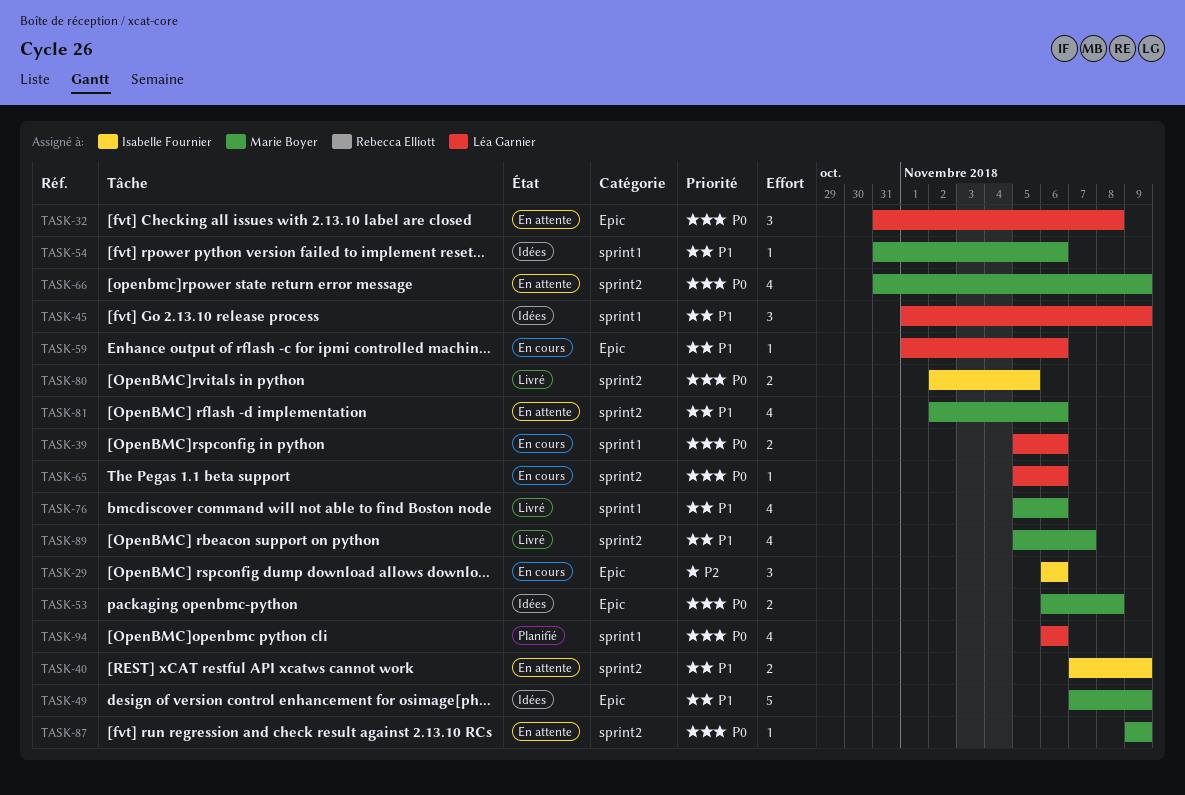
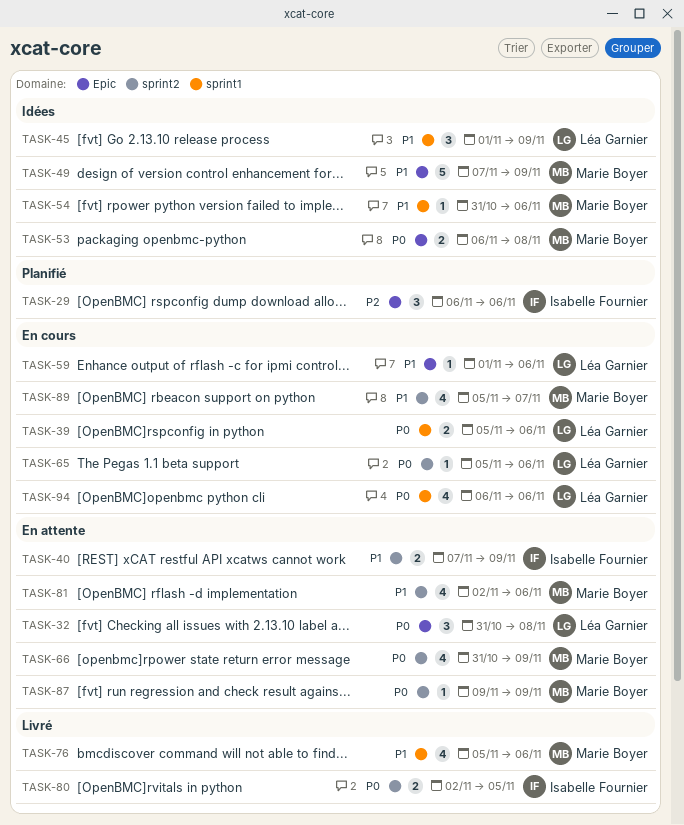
TASK-29, status: En cours -> Planifié
TASK-89, status: Livré -> En cours
TASK-94, status: Planifié -> En cours

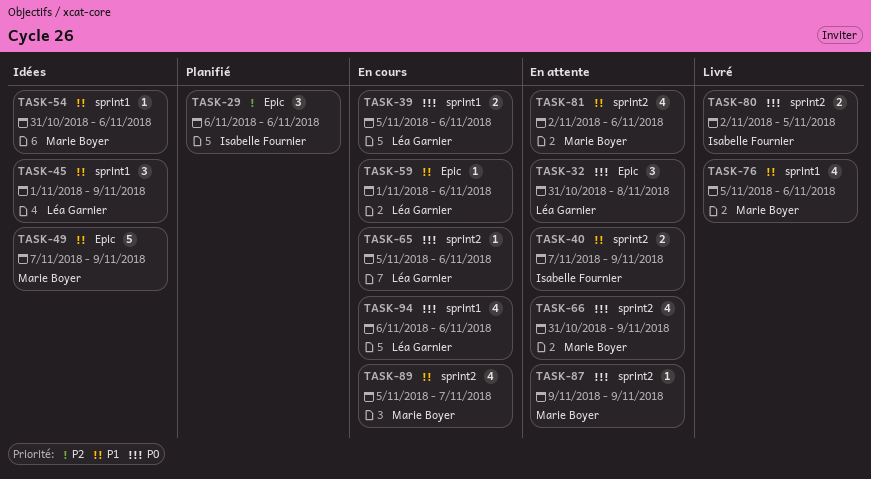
TASK-53: present -> none

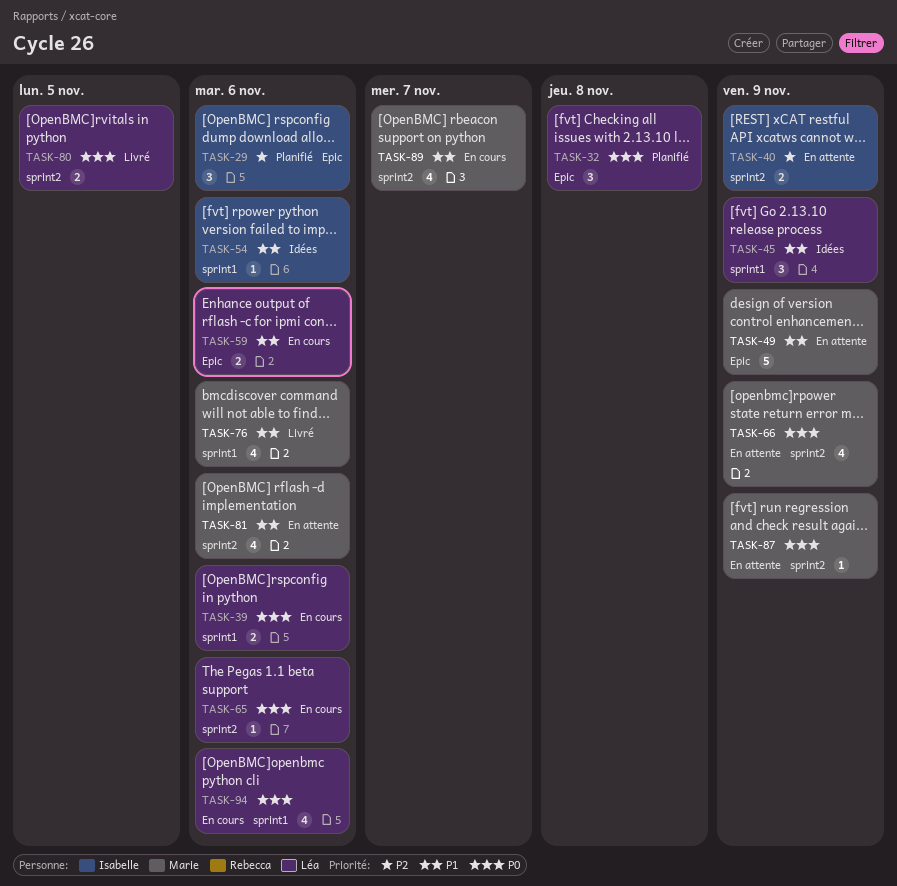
TASK-32, status: En attente -> Planifié
TASK-40, priority: P1 -> P2
TASK-49, status: Idées -> En attente
TASK-54, owner: Marie Boyer -> Isabelle Fournier
TASK-59, estimate: 1 -> 2
TASK-80, owner: Isabelle Fournier -> Léa Garnier

